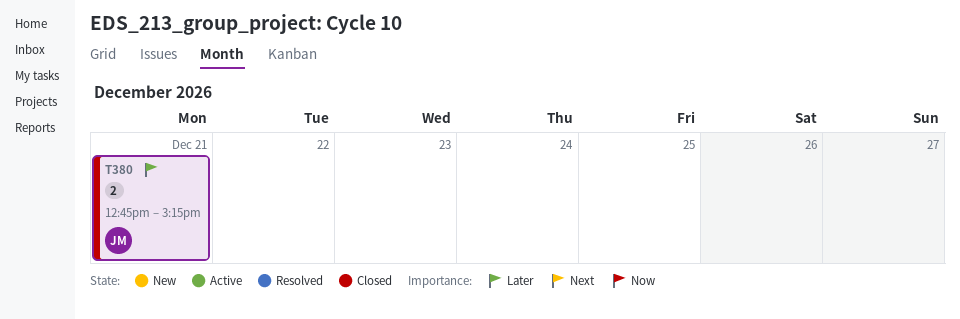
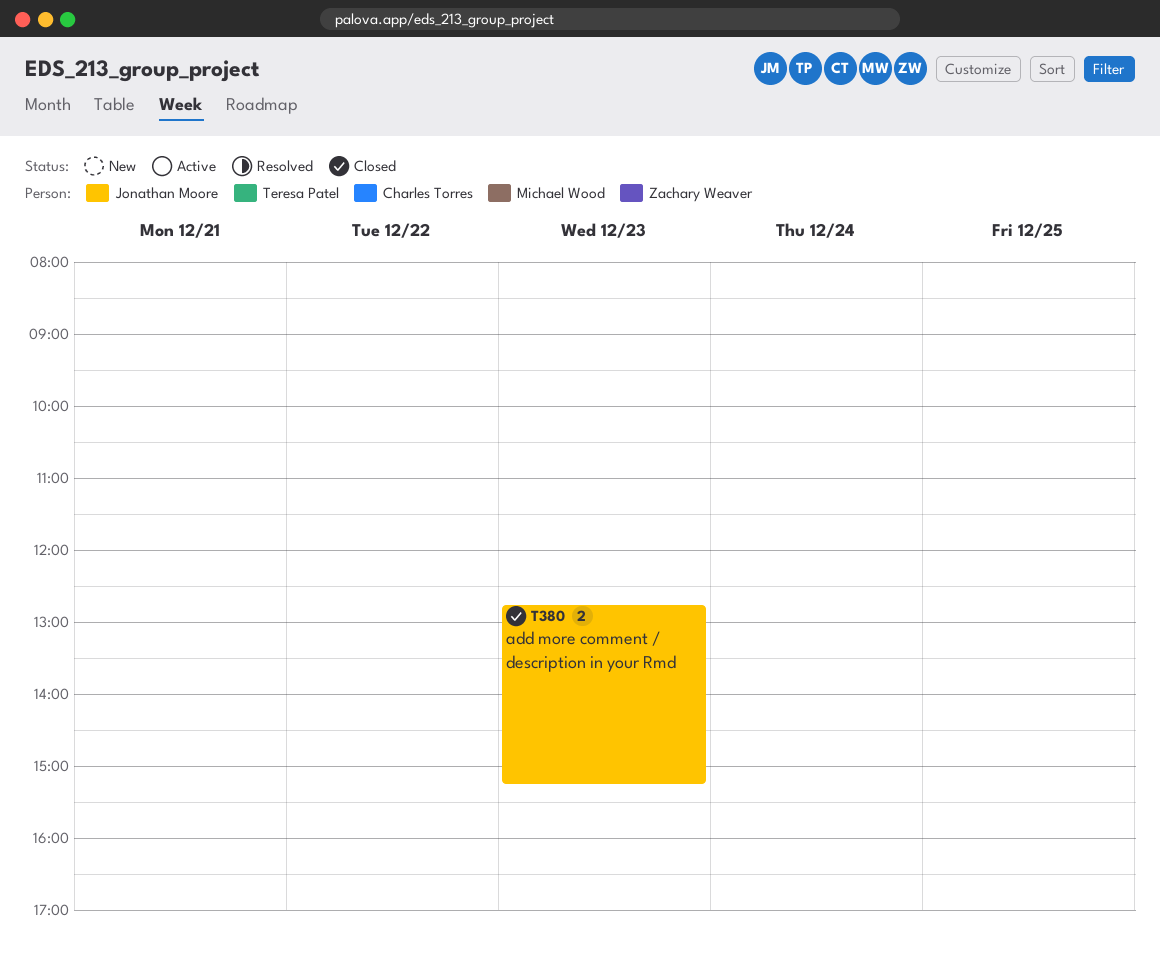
T380, day: Dec 21 -> Dec 23

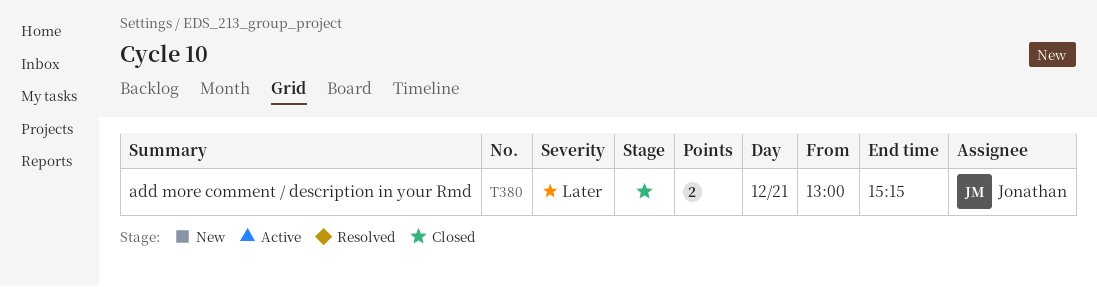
T380, day: Dec 23 -> Dec 21
T380, begins: 12:45 -> 13:00

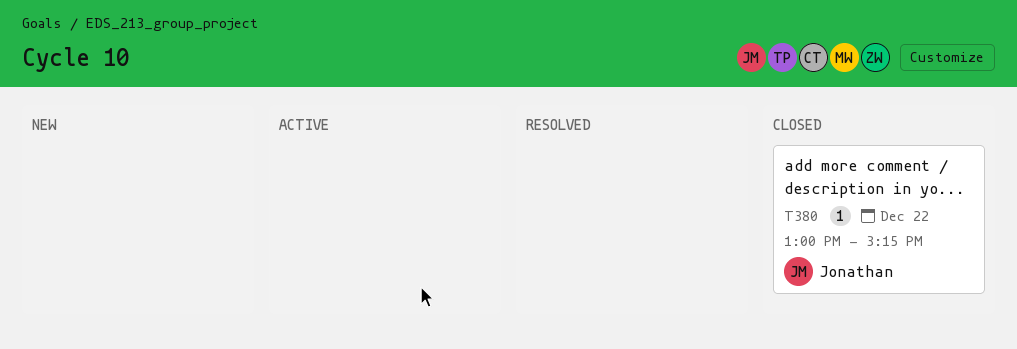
T380, estimate: 2 -> 1
T380, day: Dec 21 -> Dec 22

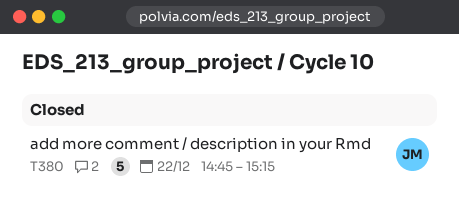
T380, estimate: 1 -> 5
T380, begins: 13:00 -> 14:45

